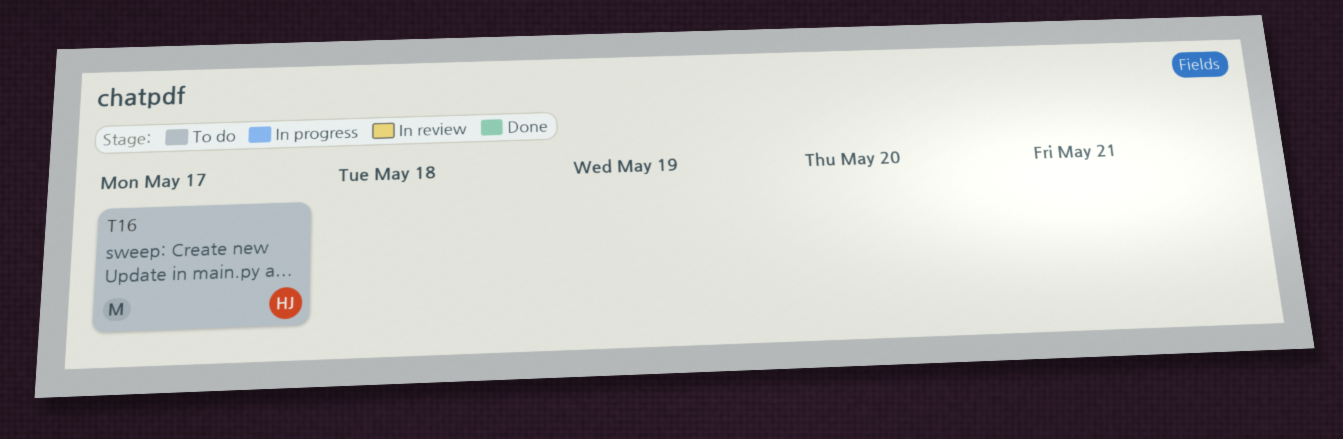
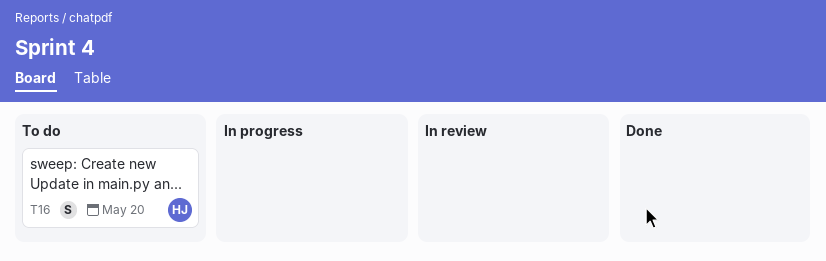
T16, estimate: M -> S
T16, due: May 17 -> May 20

